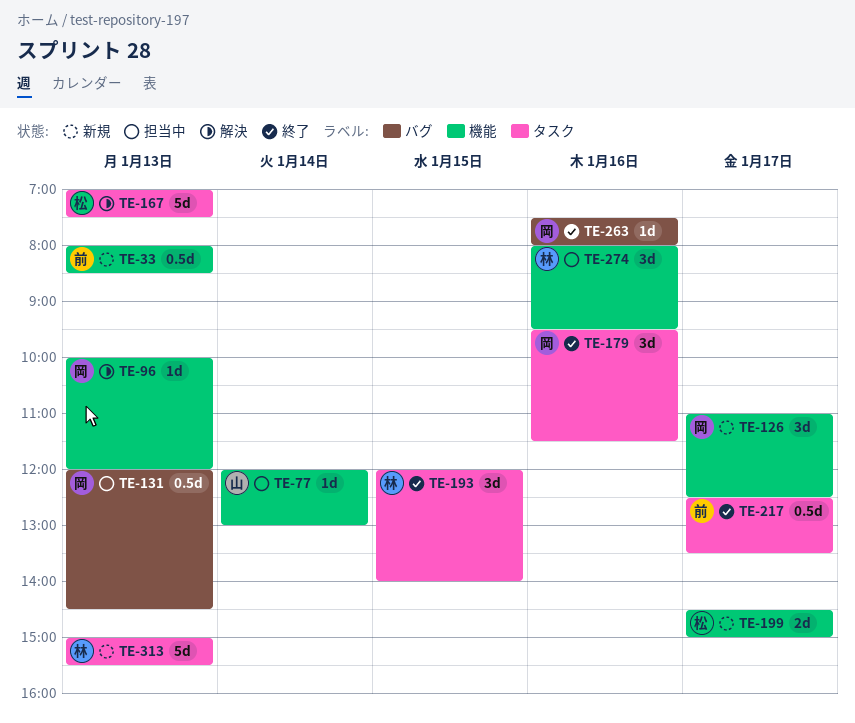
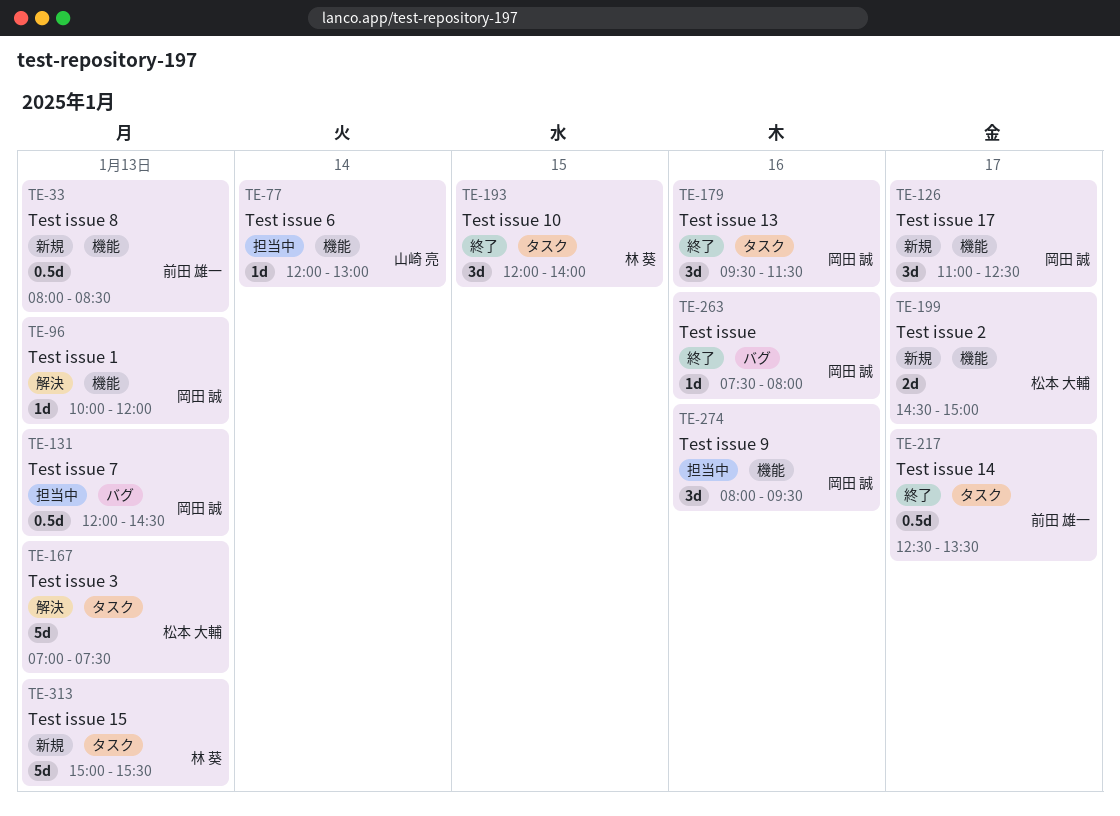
TE-274, owner: 林 葵 -> 岡田 誠

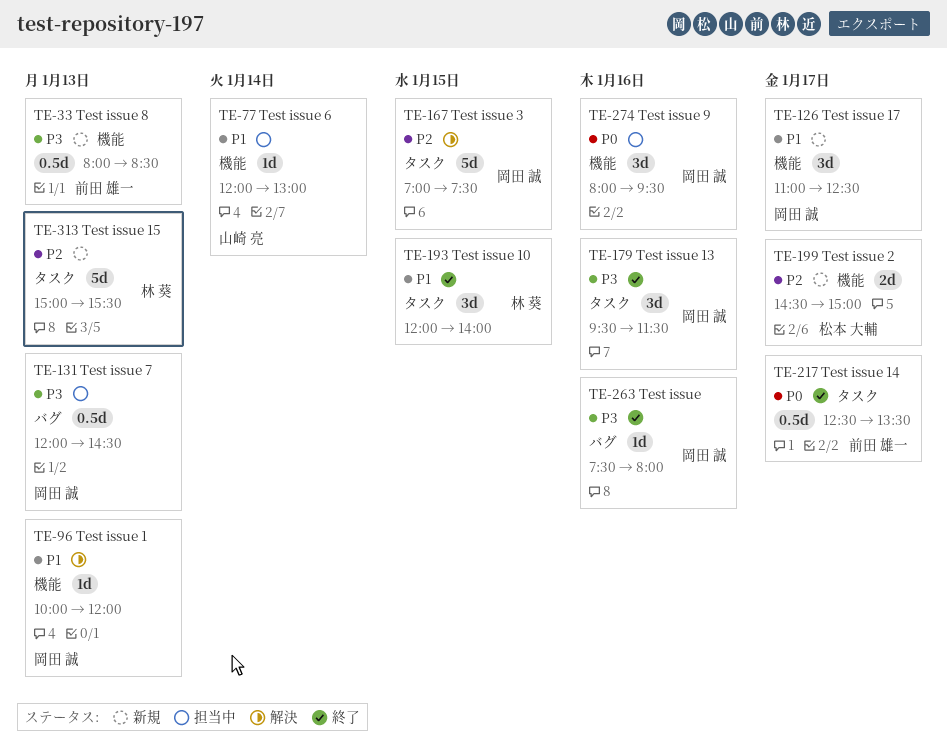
TE-167, owner: 松本 大輔 -> 岡田 誠
TE-167, day: Jan 13 -> Jan 15

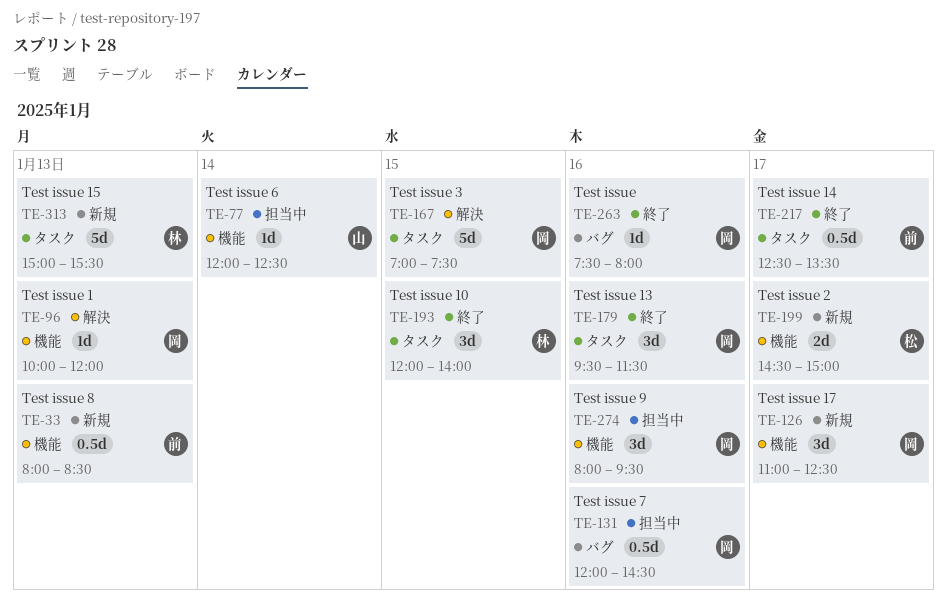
TE-77, ends: 13:00 -> 12:30
TE-131, day: Jan 13 -> Jan 16

